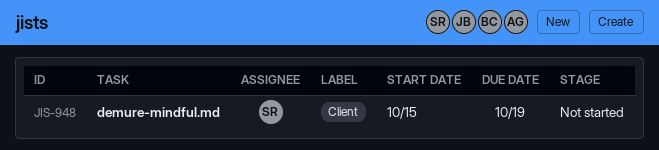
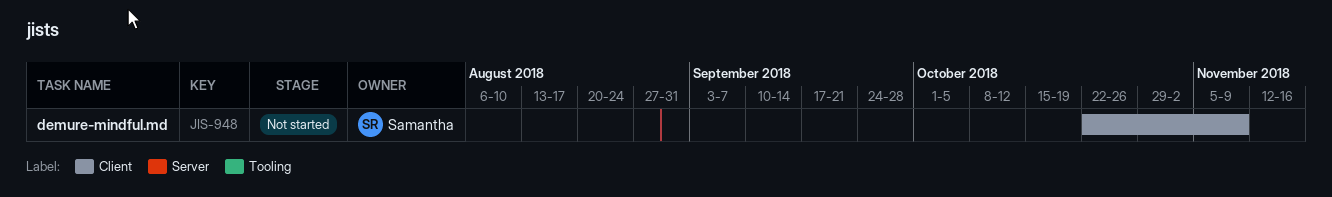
JIS-948, start: Oct 15 -> Oct 22
JIS-948, due: Oct 19 -> Nov 9

